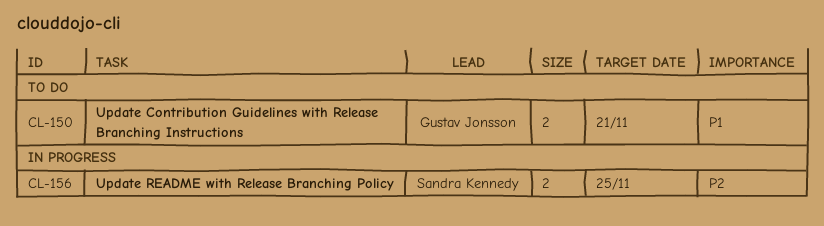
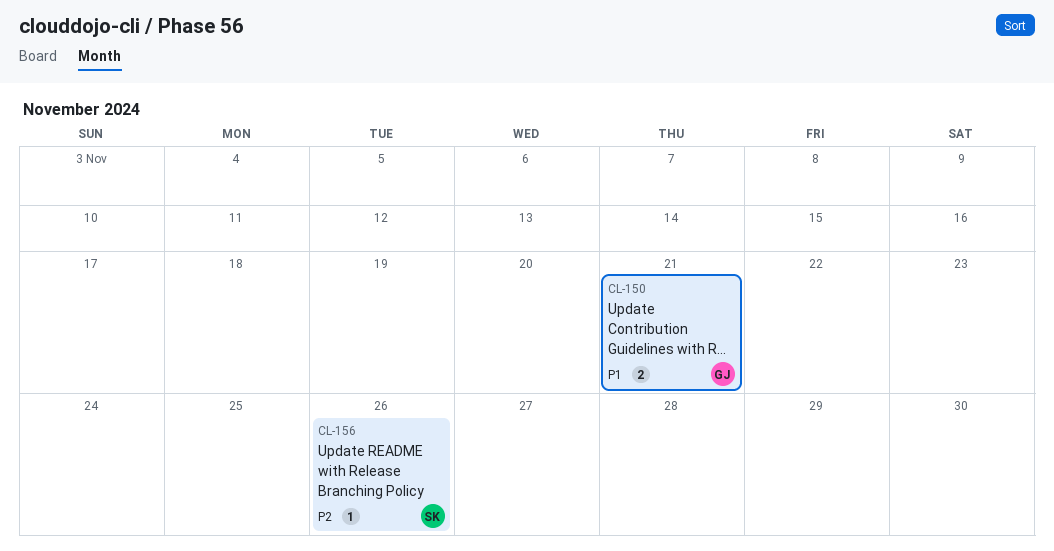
CL-156, estimate: 2 -> 1
CL-156, due: Nov 25 -> Nov 26

